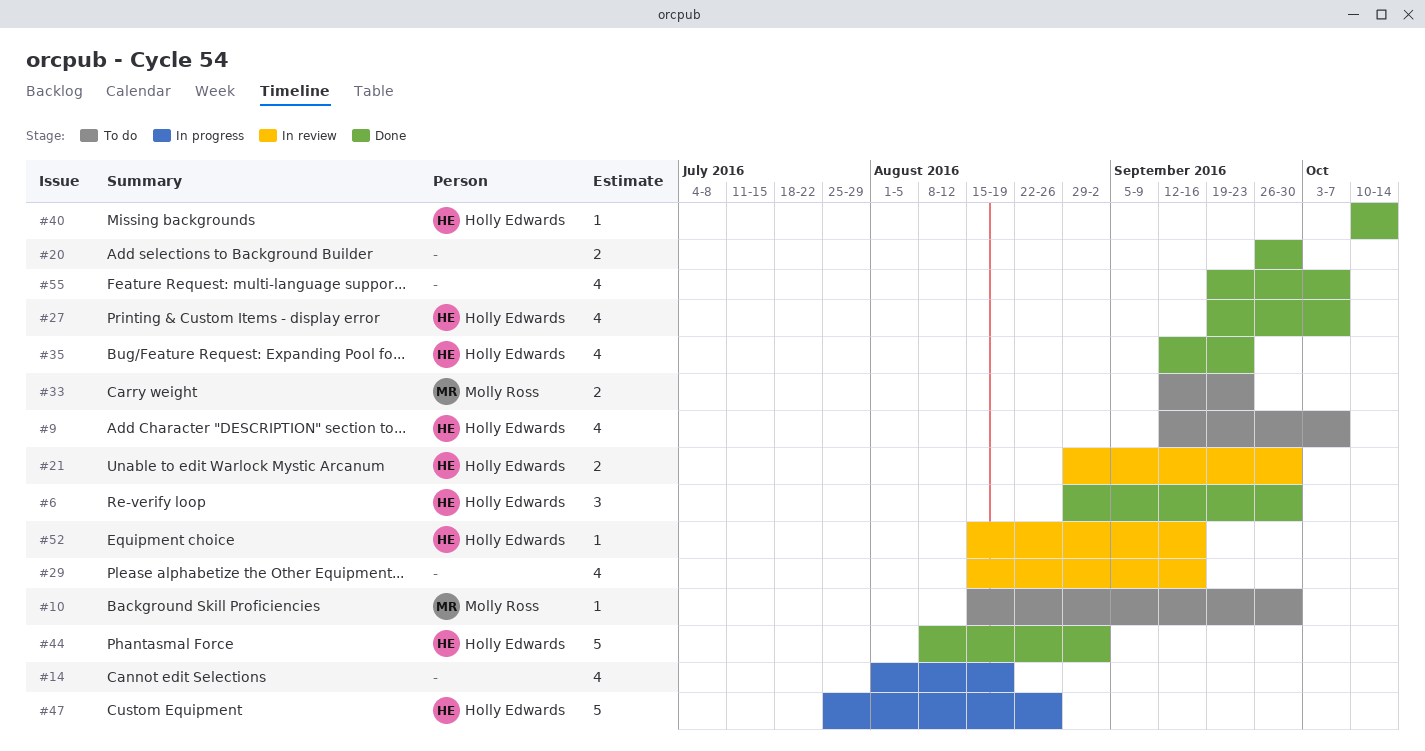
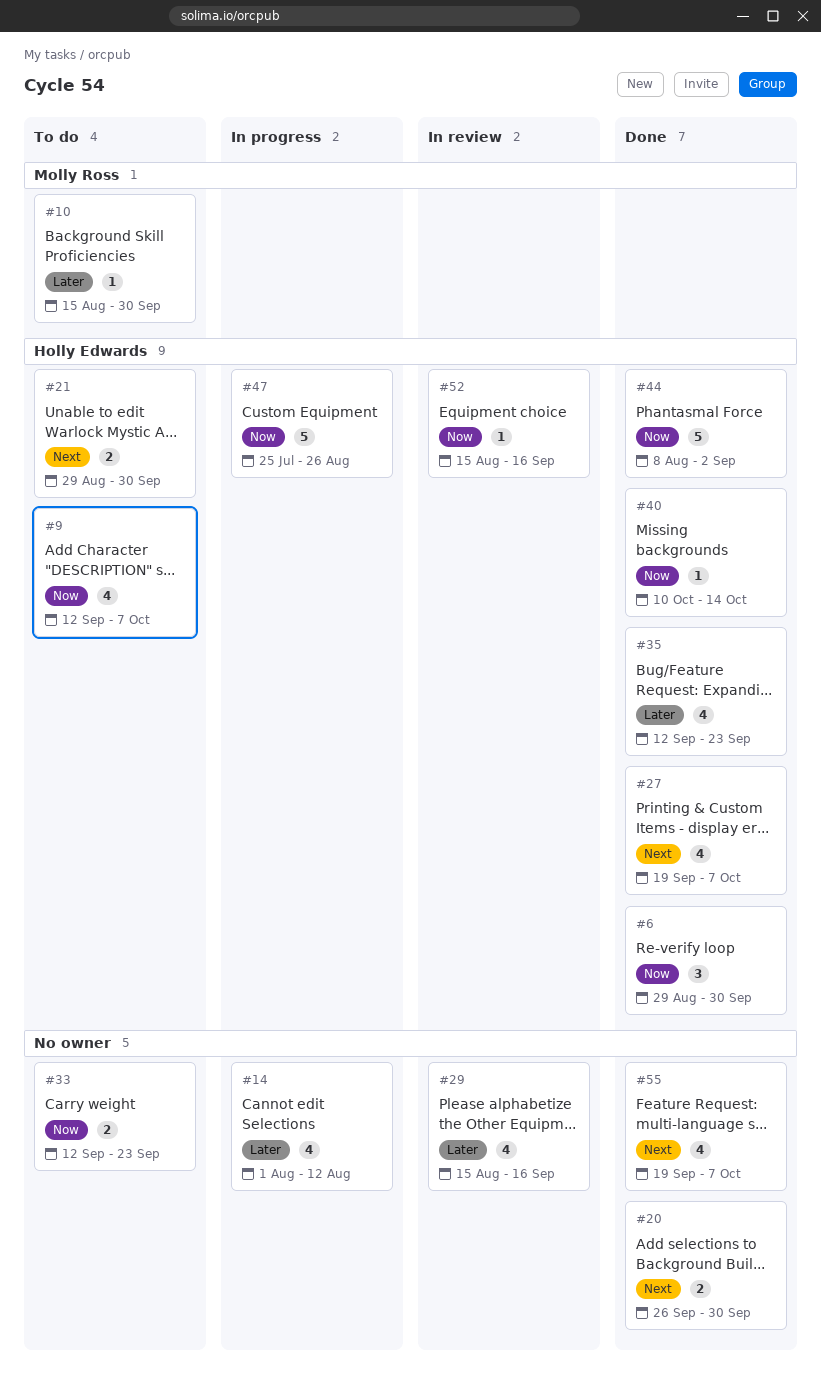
#14, due: Aug 19 -> Aug 12
#21, status: In review -> To do
#33, owner: Molly Ross -> none

